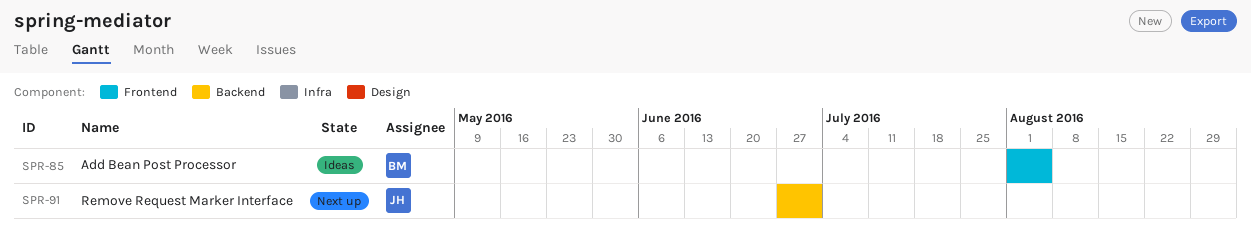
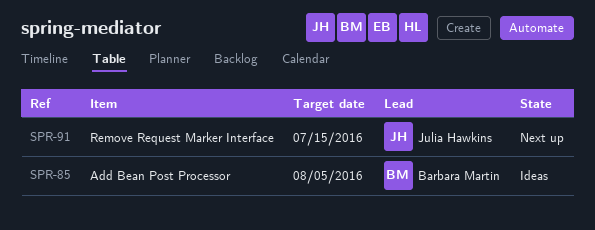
SPR-91, due: Jul 1 -> Jul 15

